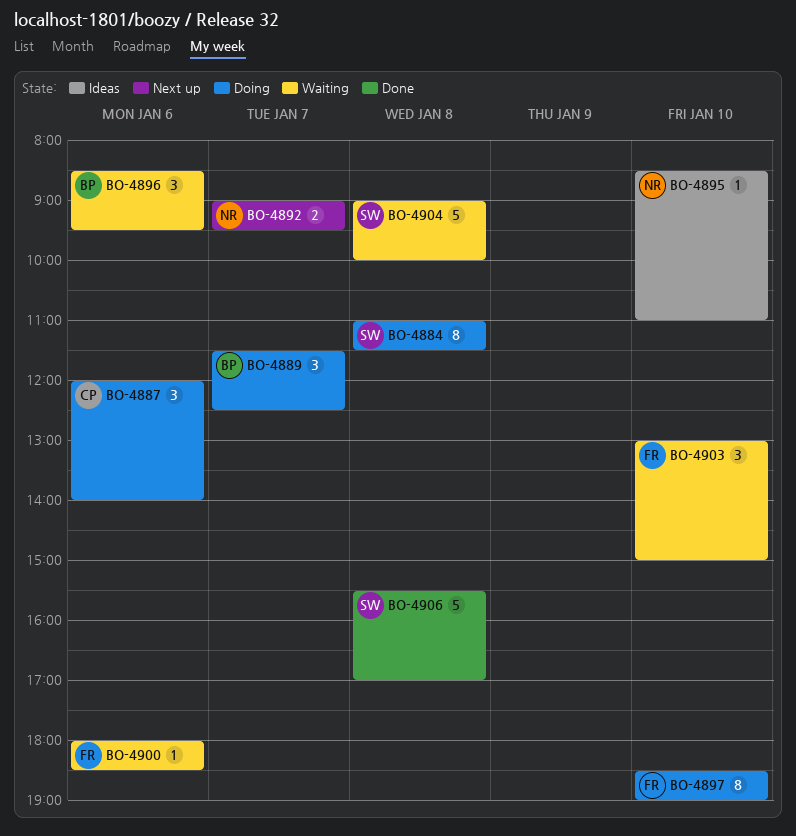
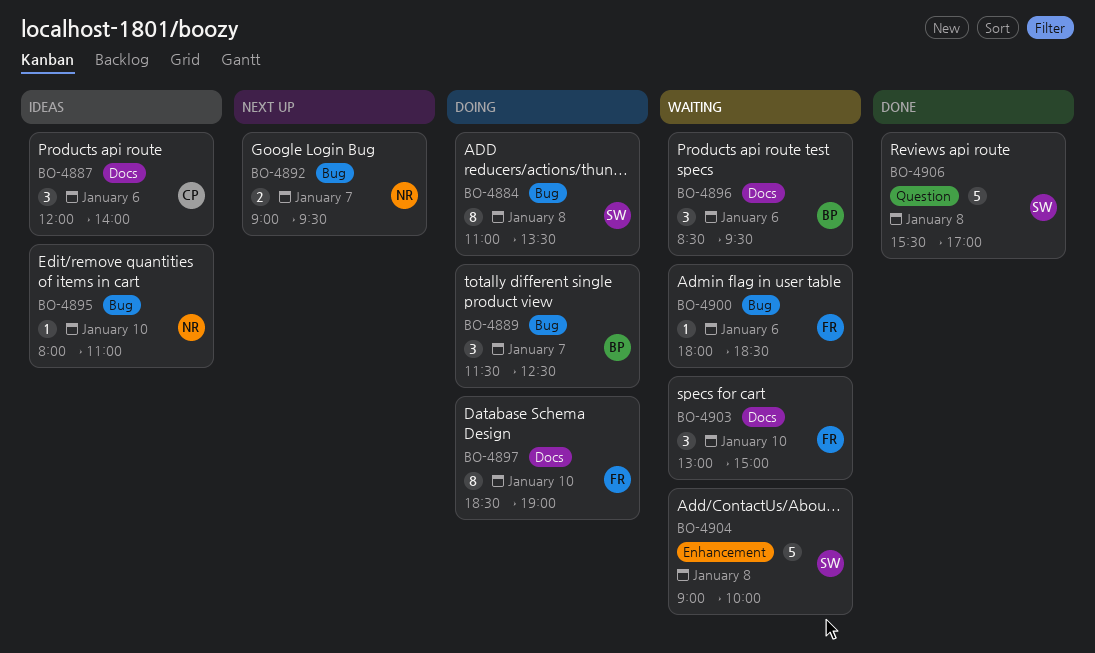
BO-4884, ends: 11:30 -> 13:30
BO-4887, status: Doing -> Ideas
BO-4895, begins: 08:30 -> 08:00

